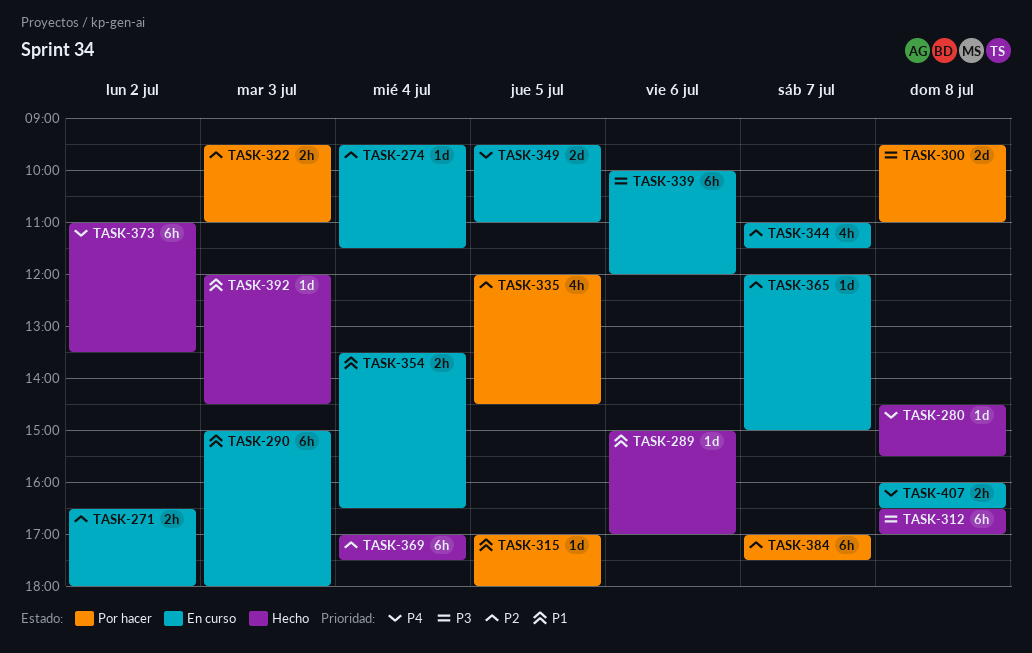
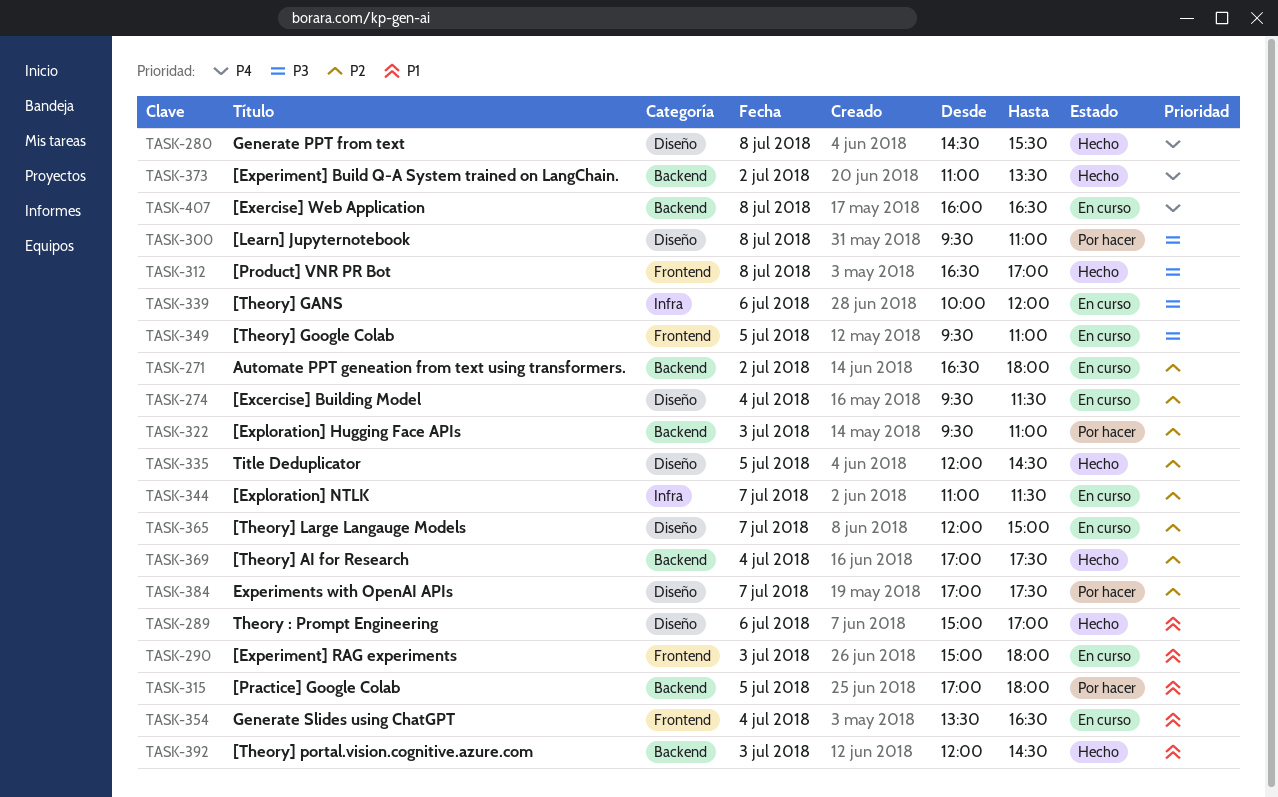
TASK-335, status: Por hacer -> Hecho
TASK-349, priority: P4 -> P3

